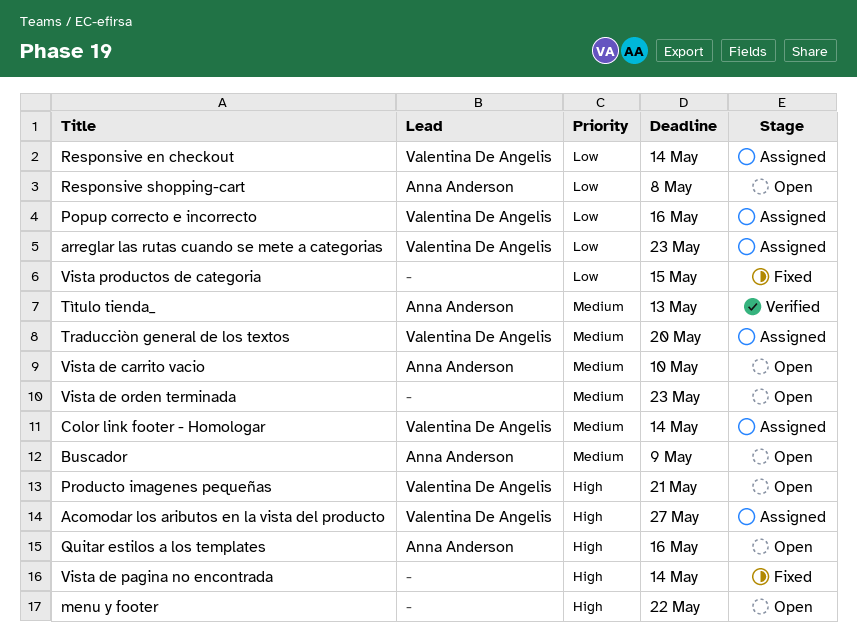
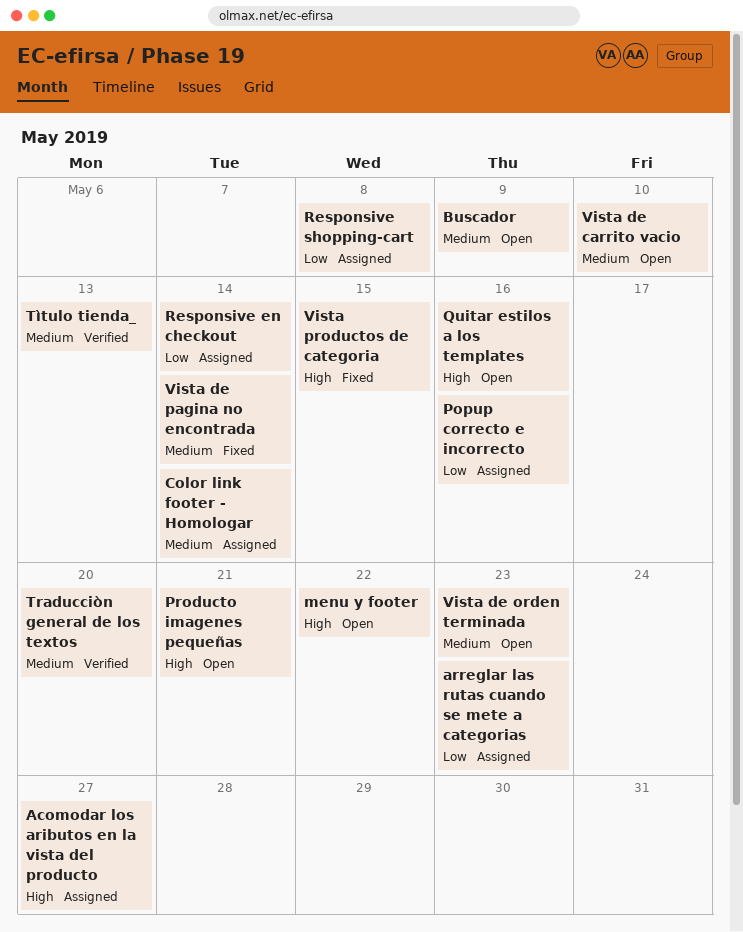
Responsive shopping-cart, status: Open -> Assigned
Traducciòn general de los textos, status: Assigned -> Verified
Vista de pagina no encontrada, priority: High -> Medium
Vista productos de categoria, priority: Low -> High

